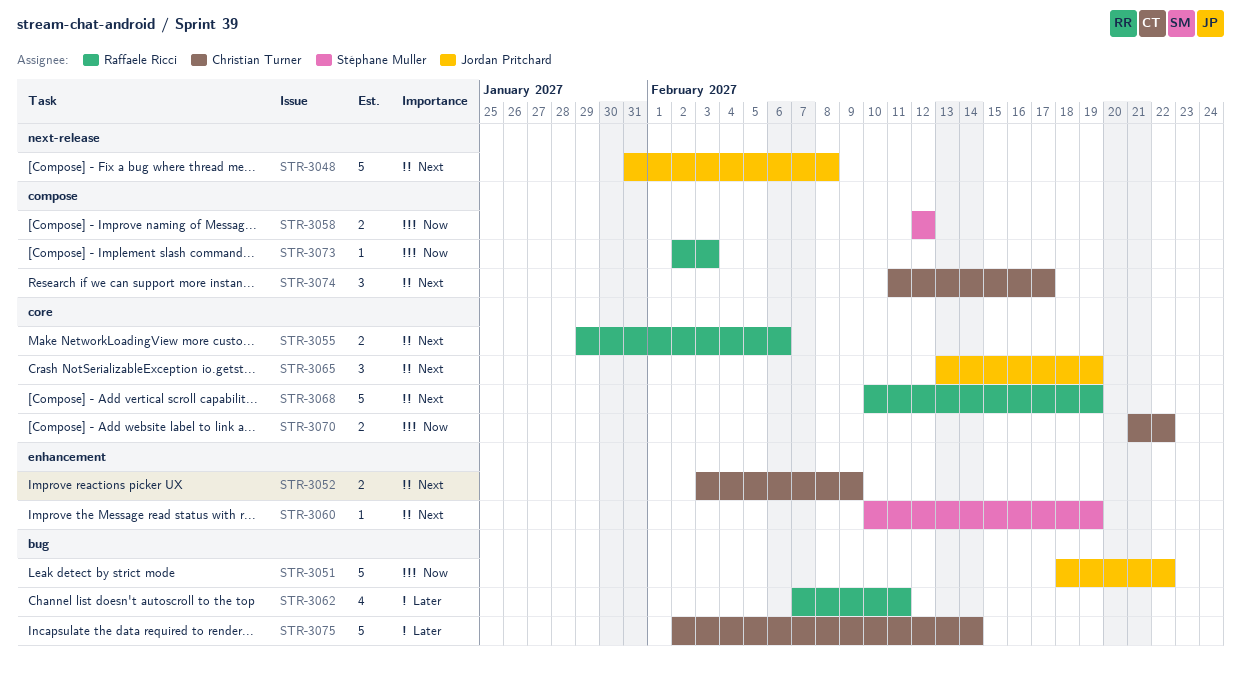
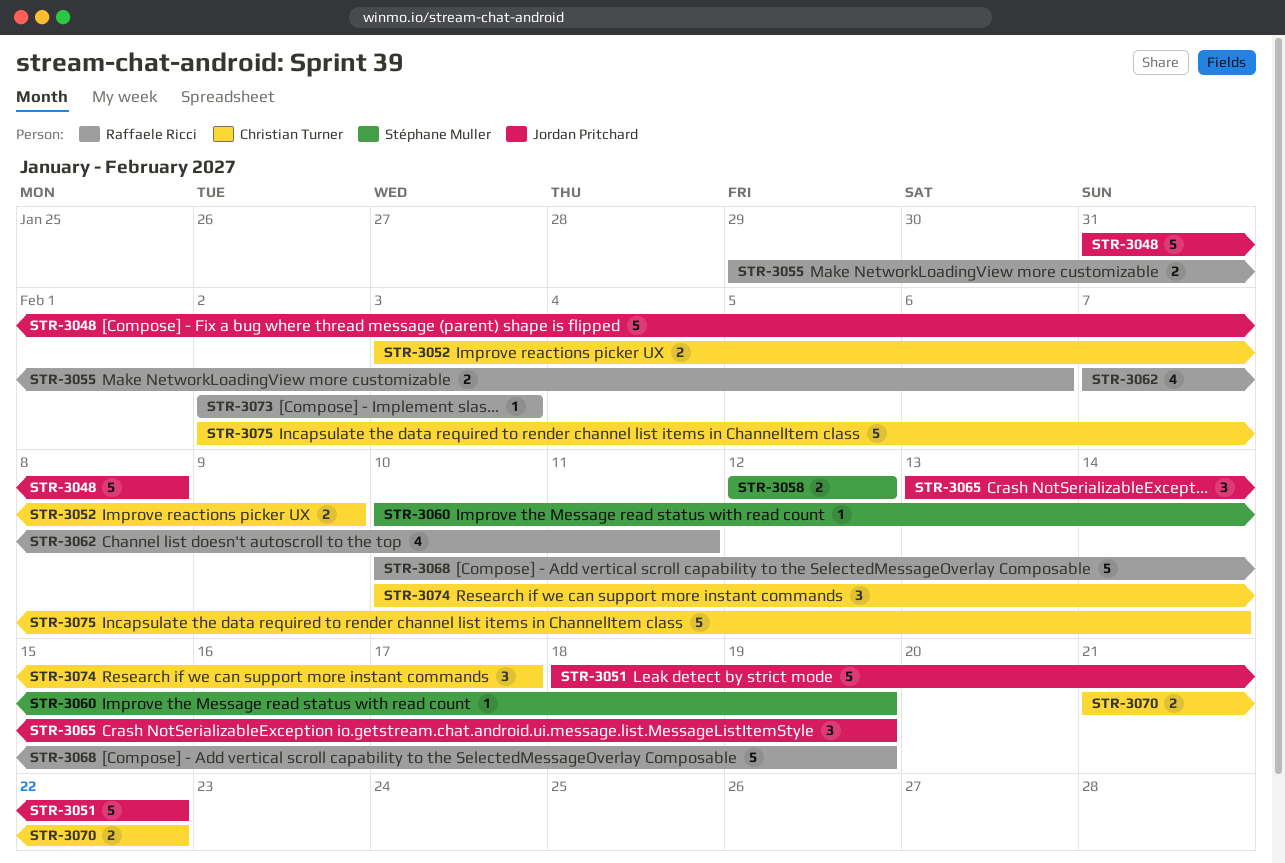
STR-3074, start: Feb 11 -> Feb 10

